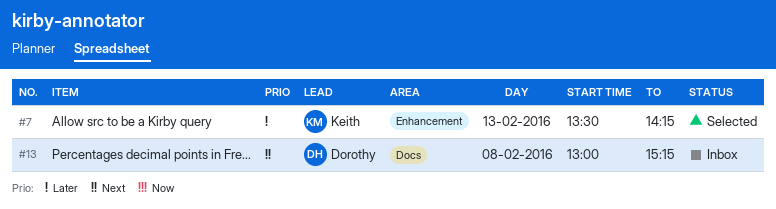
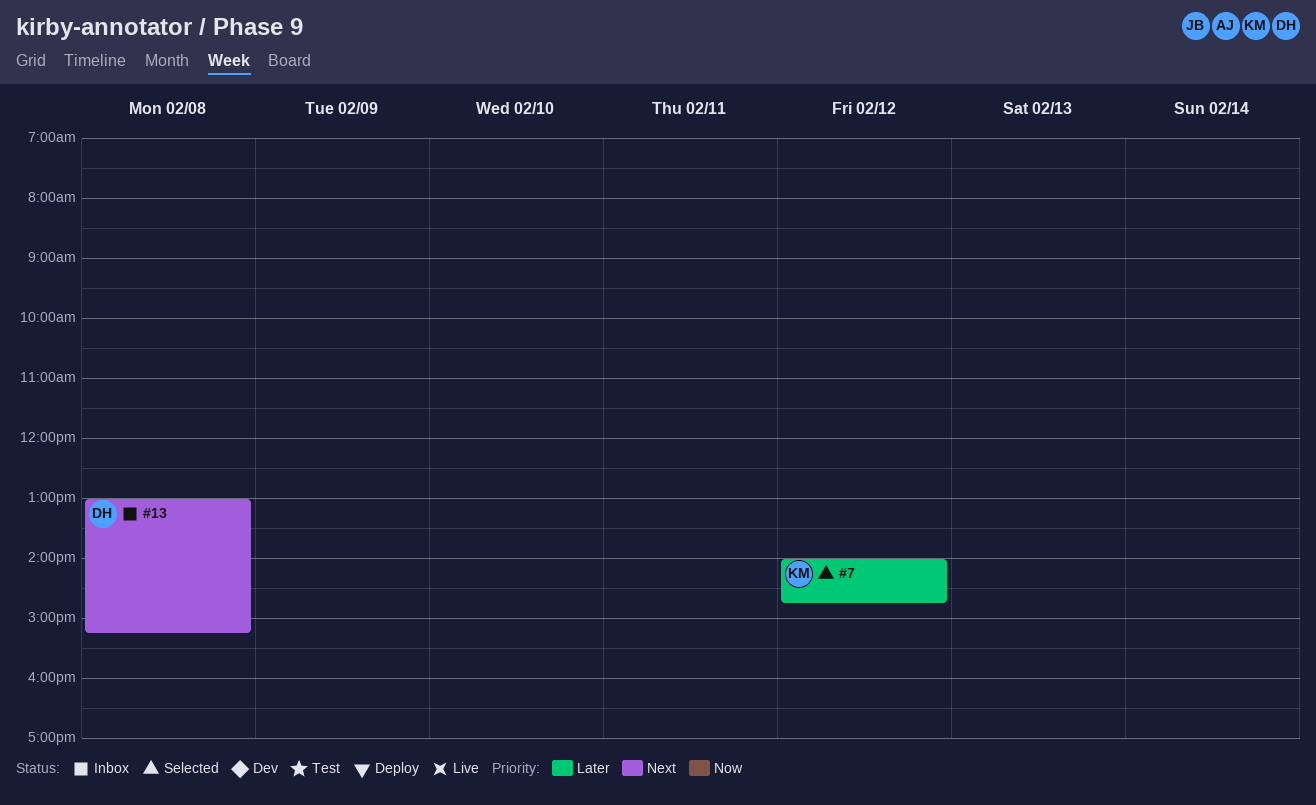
#7, day: Feb 13 -> Feb 12
#7, begins: 13:30 -> 14:00
#7, ends: 14:15 -> 14:45

